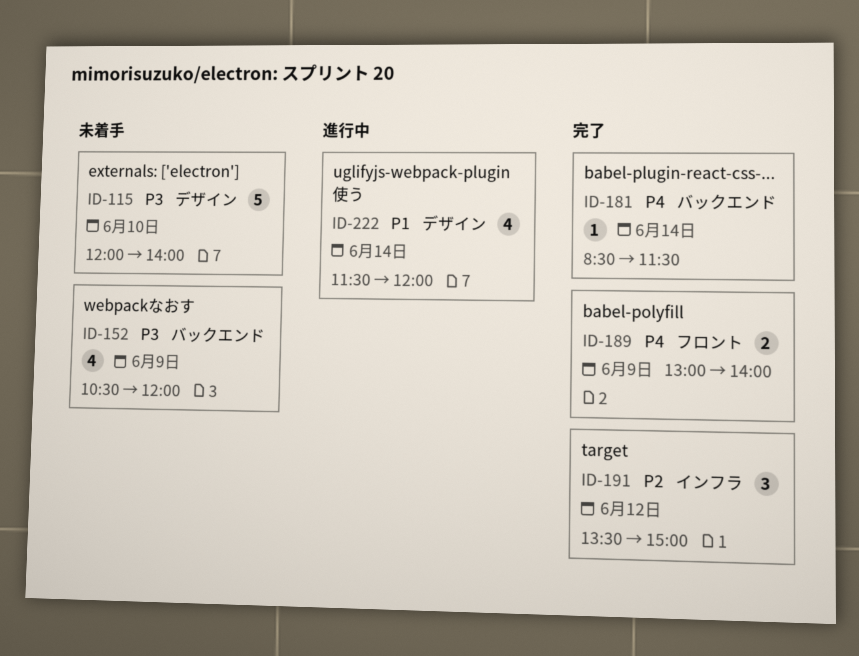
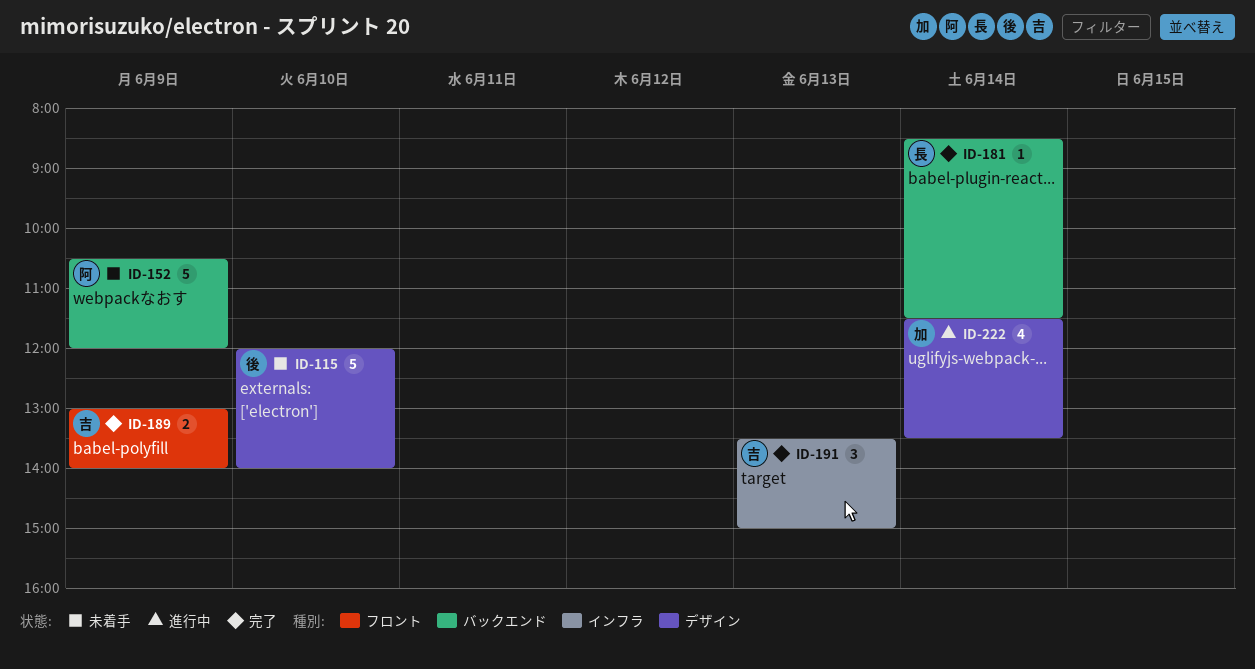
ID-152, estimate: 4 -> 5
ID-191, day: Jun 12 -> Jun 13
ID-222, ends: 12:00 -> 13:30

